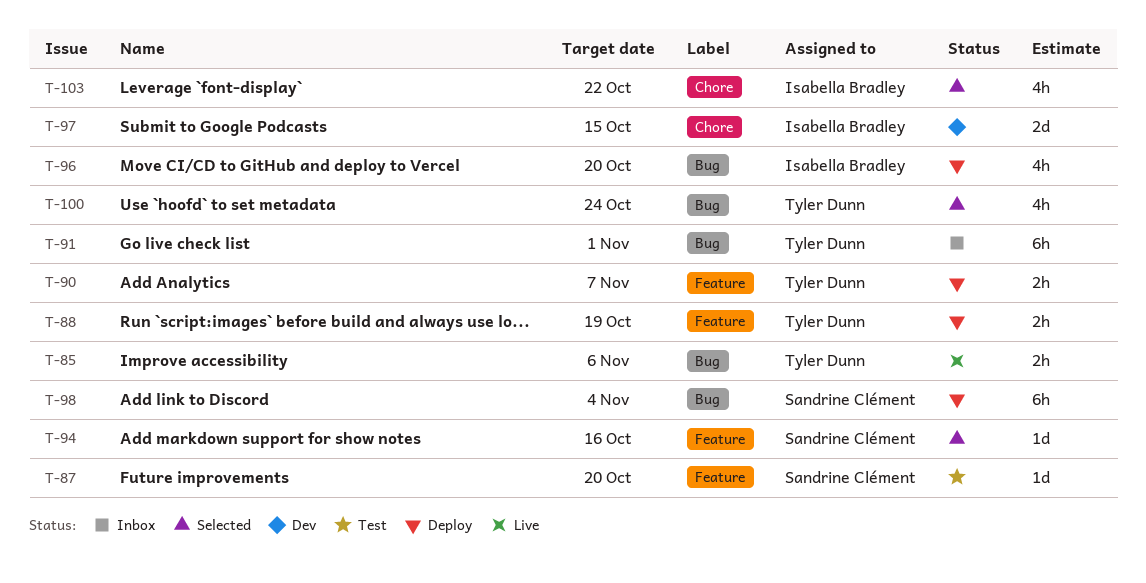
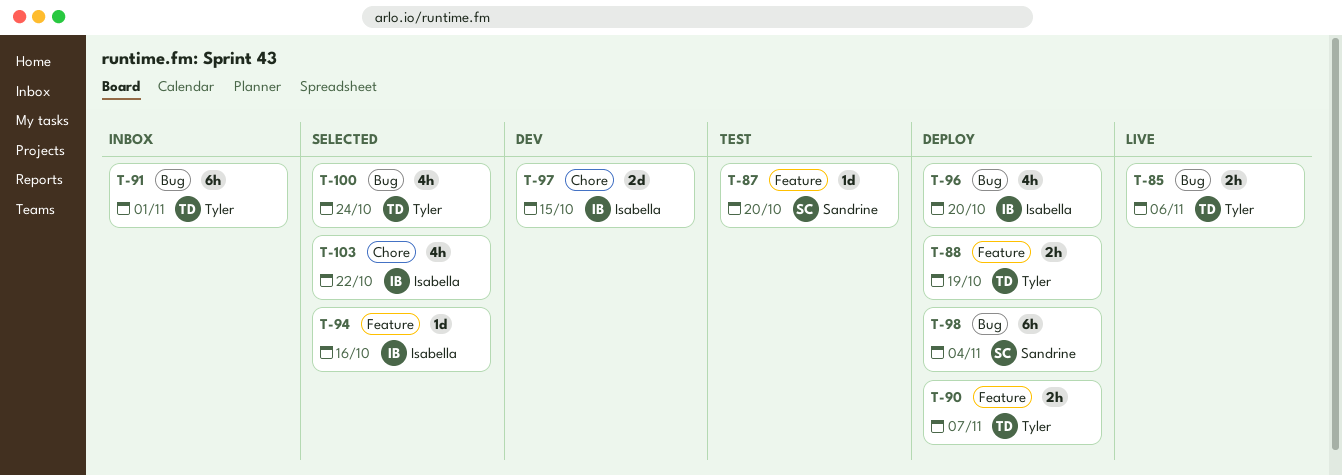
T-94, owner: Sandrine Clément -> Isabella Bradley

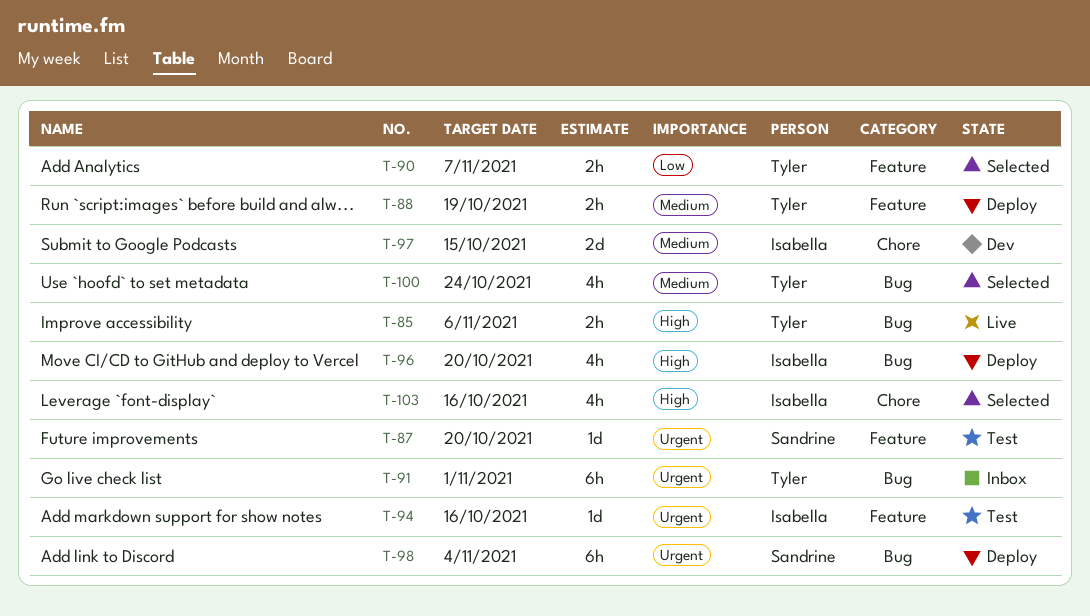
T-90, status: Deploy -> Selected
T-94, status: Selected -> Test
T-103, due: Oct 22 -> Oct 16

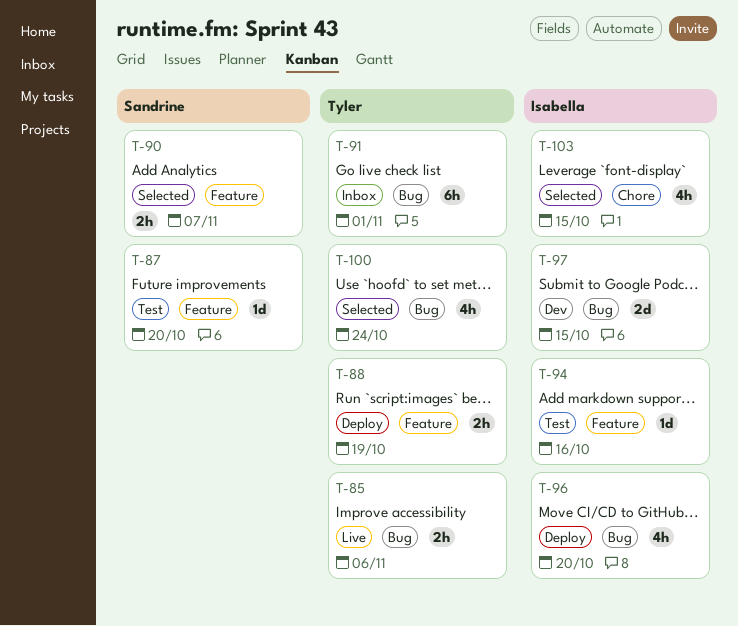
T-90, owner: Tyler -> Sandrine
T-97, label: Chore -> Bug
T-98: present -> none
T-103, due: Oct 16 -> Oct 15

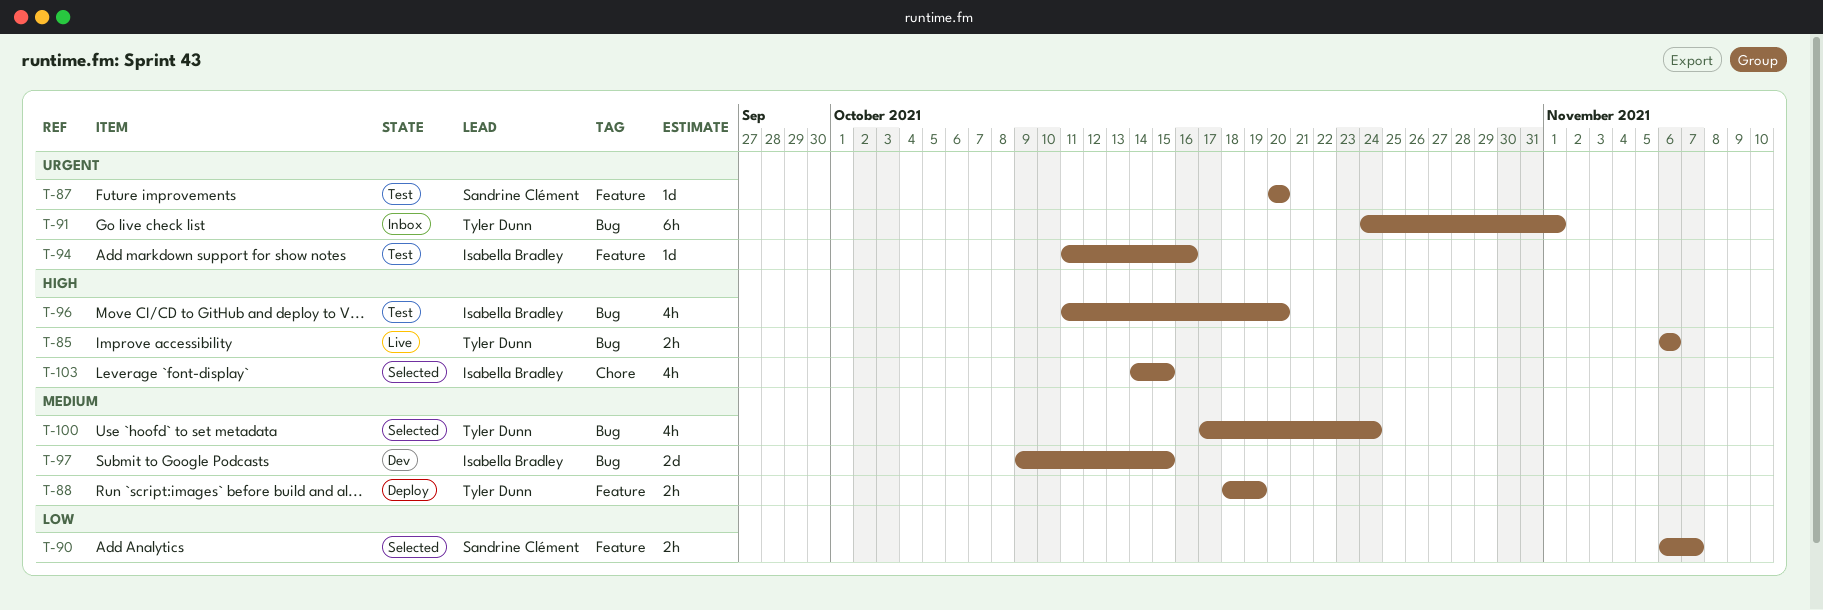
T-96, status: Deploy -> Test

